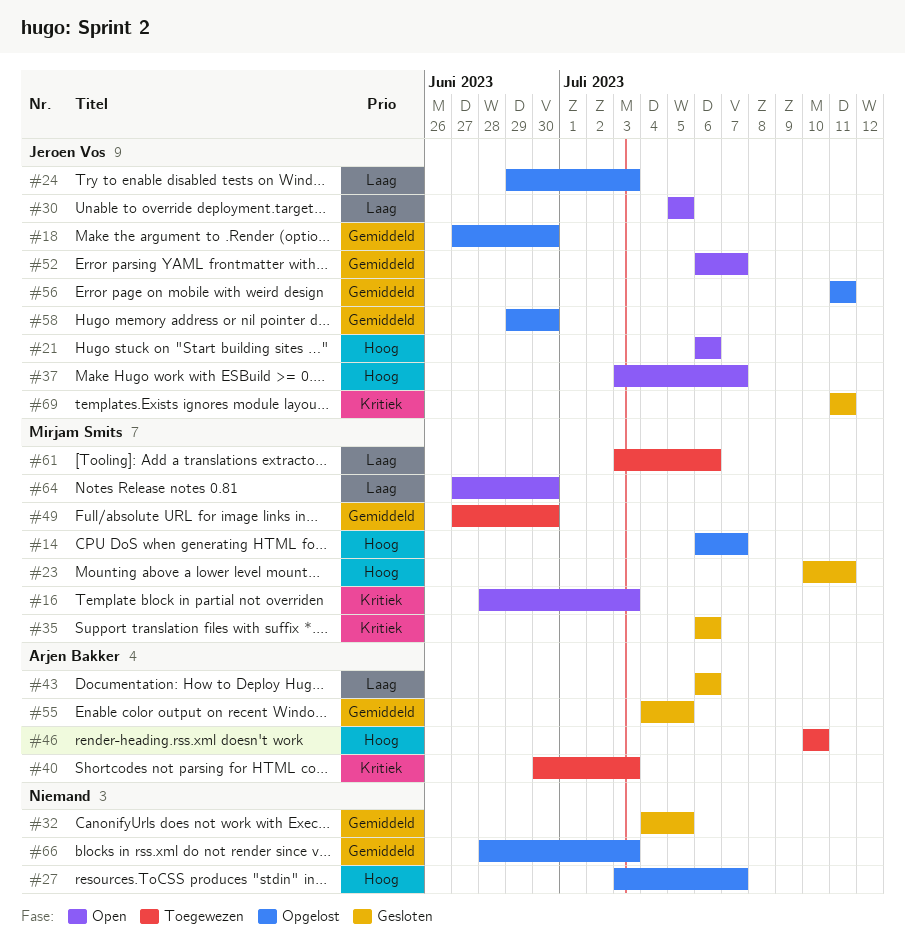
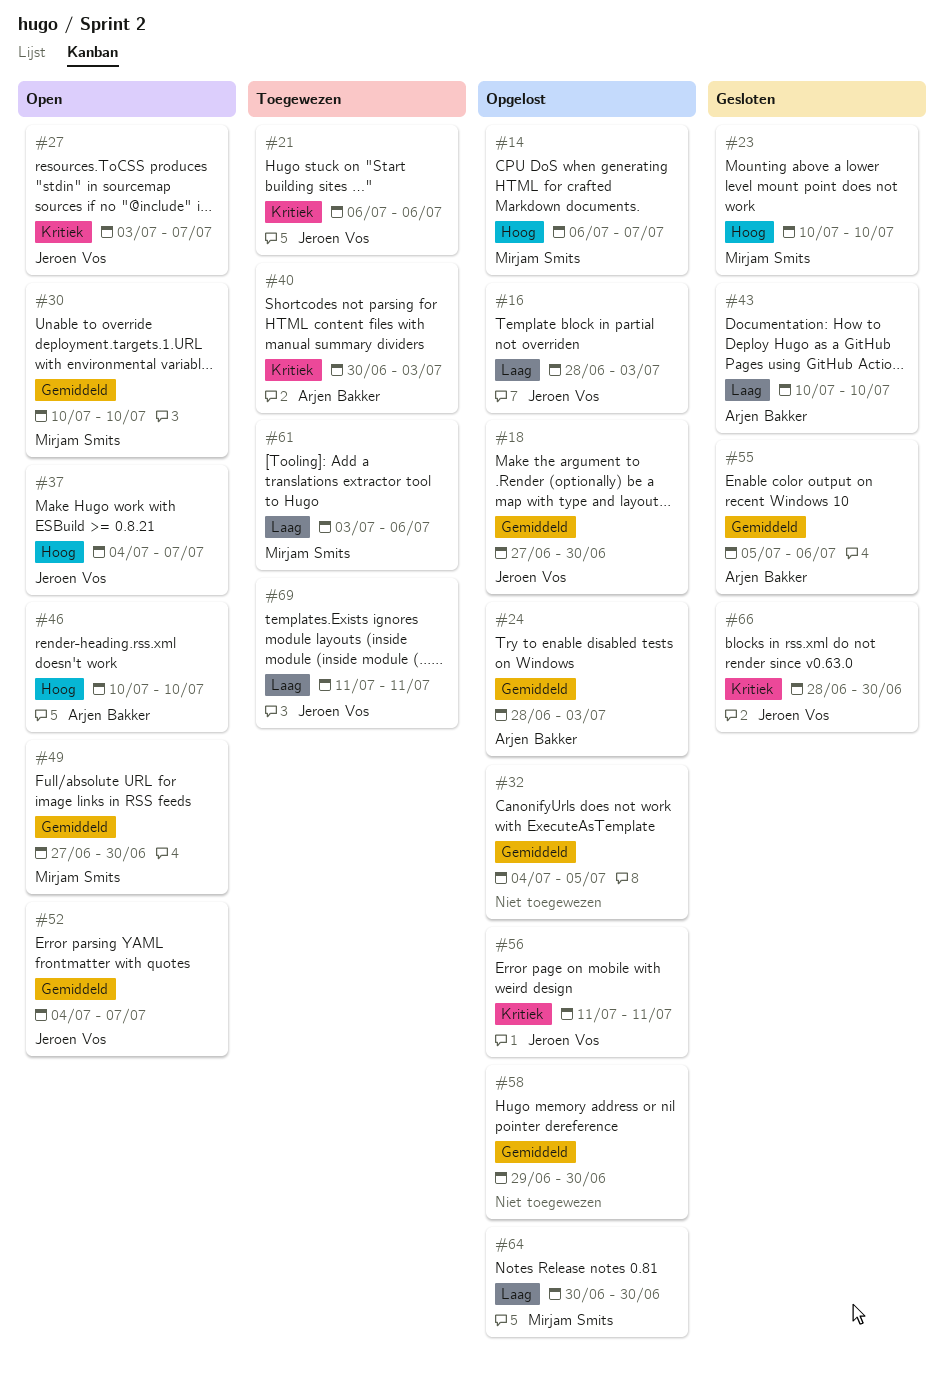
#16, status: Open -> Opgelost
#16, owner: Mirjam Smits -> Jeroen Vos
#16, priority: Kritiek -> Laag
#21, status: Open -> Toegewezen
#21, priority: Hoog -> Kritiek
#23, due: Jul 11 -> Jul 10
#24, owner: Jeroen Vos -> Arjen Bakker
#24, priority: Laag -> Gemiddeld
#24, start: Jun 29 -> Jun 28
#27, status: Opgelost -> Open
#27, owner: none -> Jeroen Vos
#27, priority: Hoog -> Kritiek
#30, owner: Jeroen Vos -> Mirjam Smits
#30, priority: Laag -> Gemiddeld
#30, start: Jul 5 -> Jul 10
#30, due: Jul 5 -> Jul 10
#32, status: Gesloten -> Opgelost
#35: present -> none
#37, start: Jul 3 -> Jul 4
#43, start: Jul 6 -> Jul 10
#43, due: Jul 6 -> Jul 10
#46, status: Toegewezen -> Open
#49, status: Toegewezen -> Open
#52, start: Jul 6 -> Jul 4
#55, start: Jul 4 -> Jul 5
#55, due: Jul 5 -> Jul 6
#56, priority: Gemiddeld -> Kritiek
#58, owner: Jeroen Vos -> none
#64, status: Open -> Opgelost
#64, start: Jun 27 -> Jun 30
#66, status: Opgelost -> Gesloten
#66, owner: none -> Jeroen Vos
#66, priority: Gemiddeld -> Kritiek
#66, due: Jul 3 -> Jun 30
#69, status: Gesloten -> Toegewezen
#69, priority: Kritiek -> Laag

